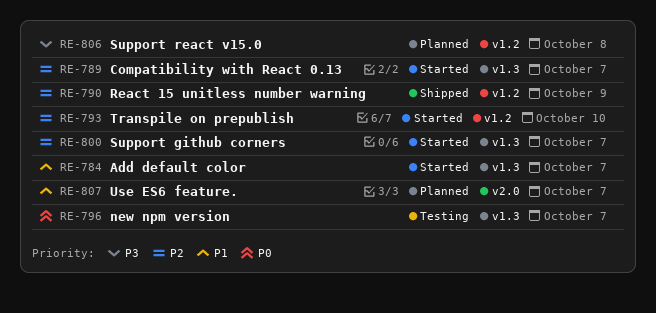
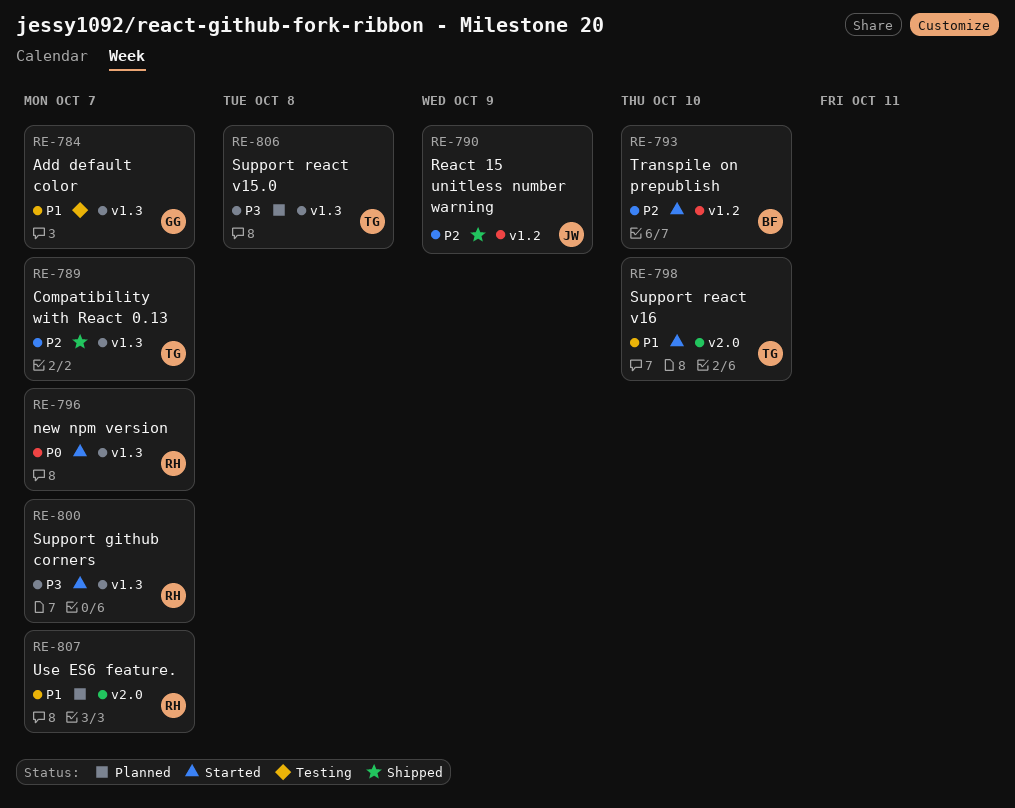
RE-784, status: Started -> Testing
RE-789, status: Started -> Shipped
RE-796, status: Testing -> Started
RE-798: none -> present
RE-800, priority: P2 -> P3
RE-806, label: v1.2 -> v1.3

